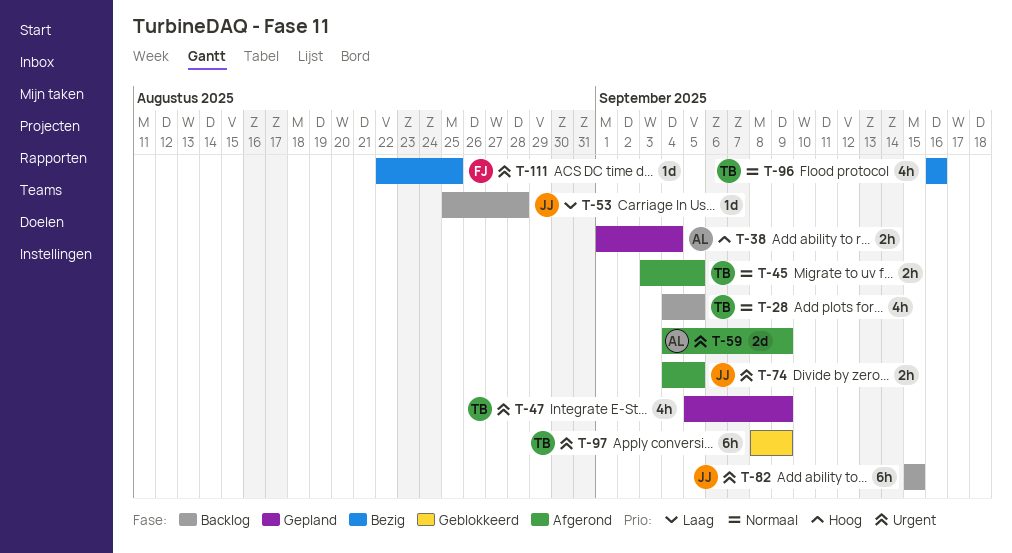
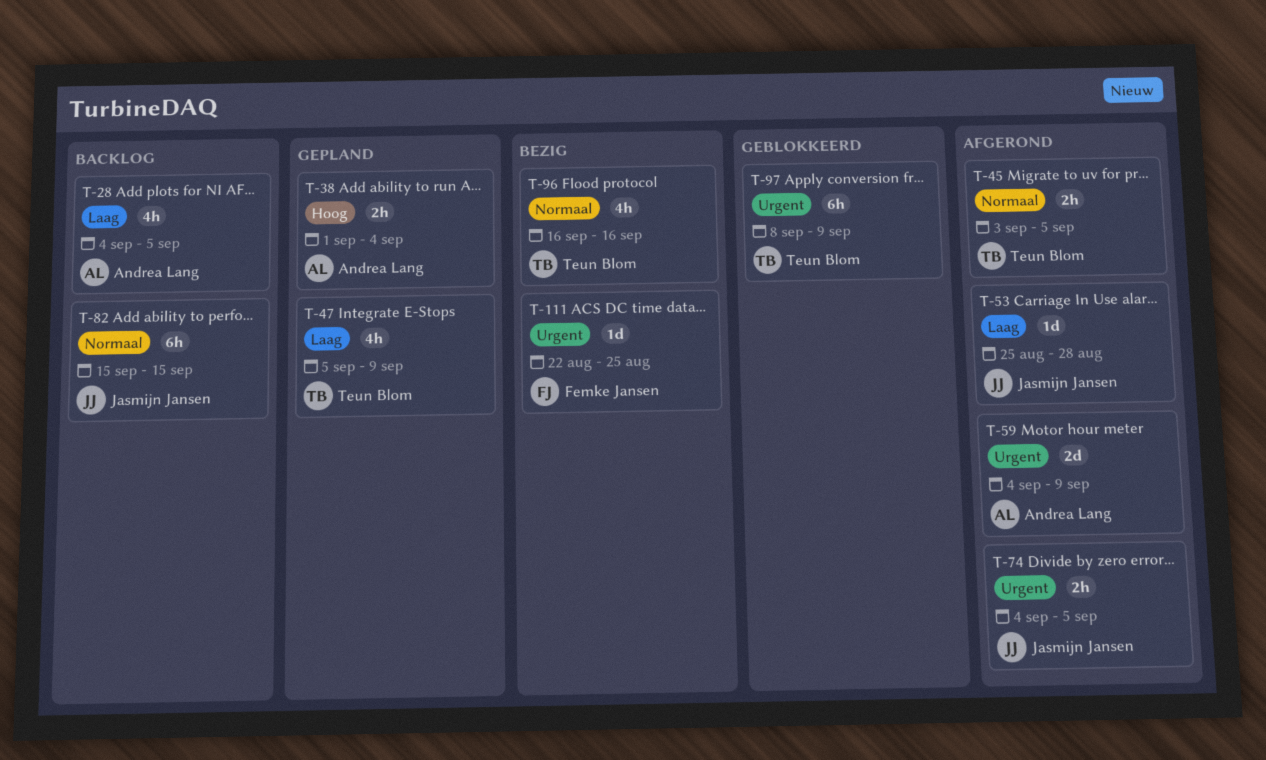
T-28, owner: Teun Blom -> Andrea Lang
T-28, priority: Normaal -> Laag
T-47, priority: Urgent -> Laag
T-53, status: Backlog -> Afgerond
T-82, priority: Urgent -> Normaal

